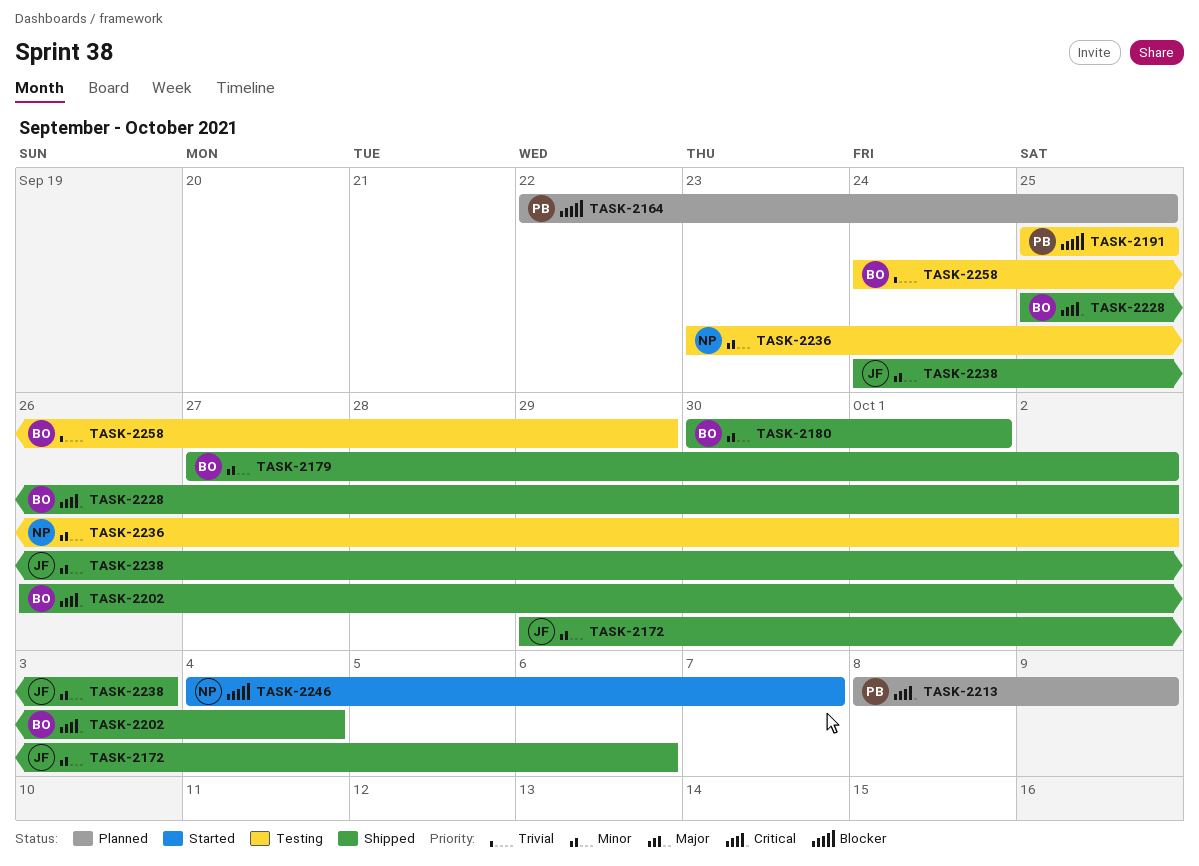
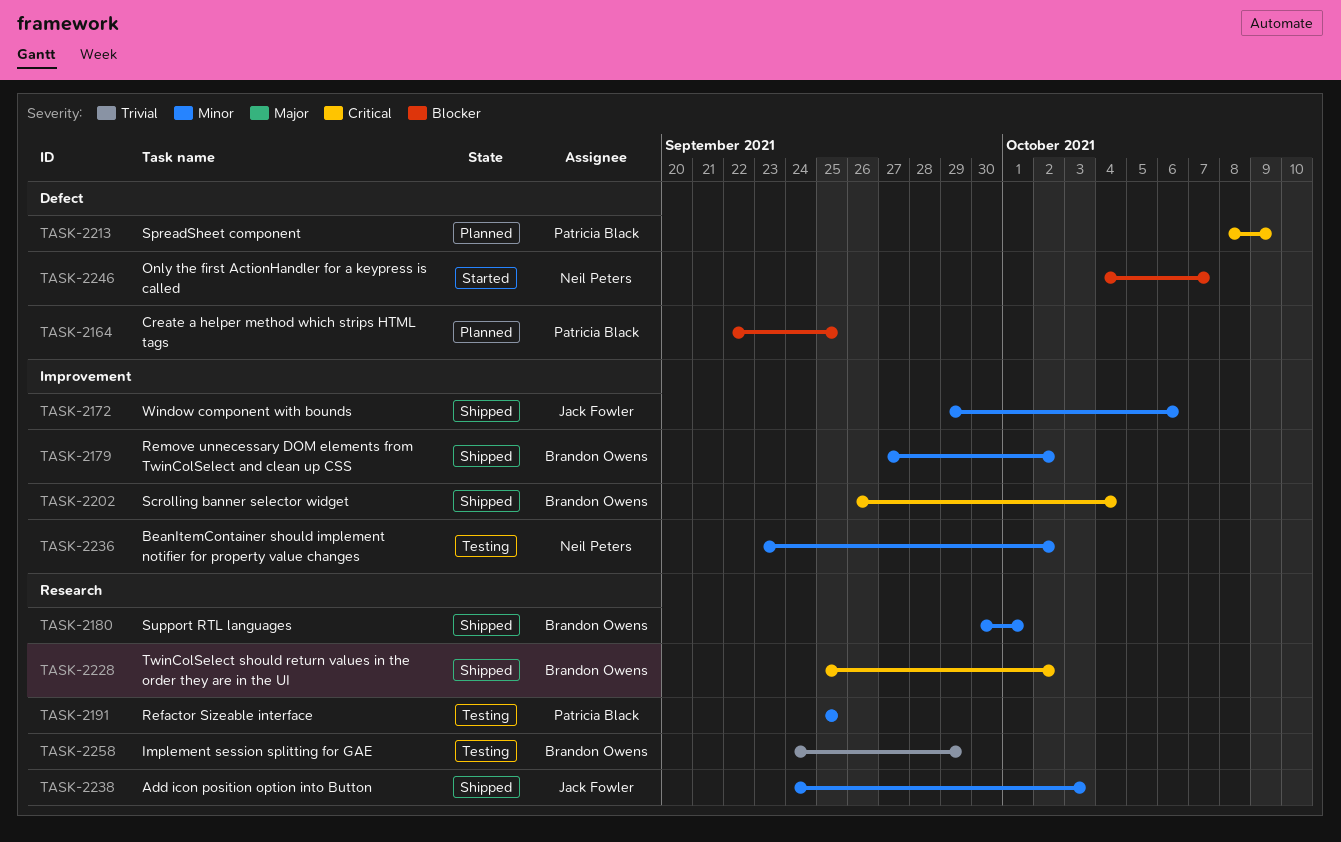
TASK-2191, priority: Blocker -> Minor

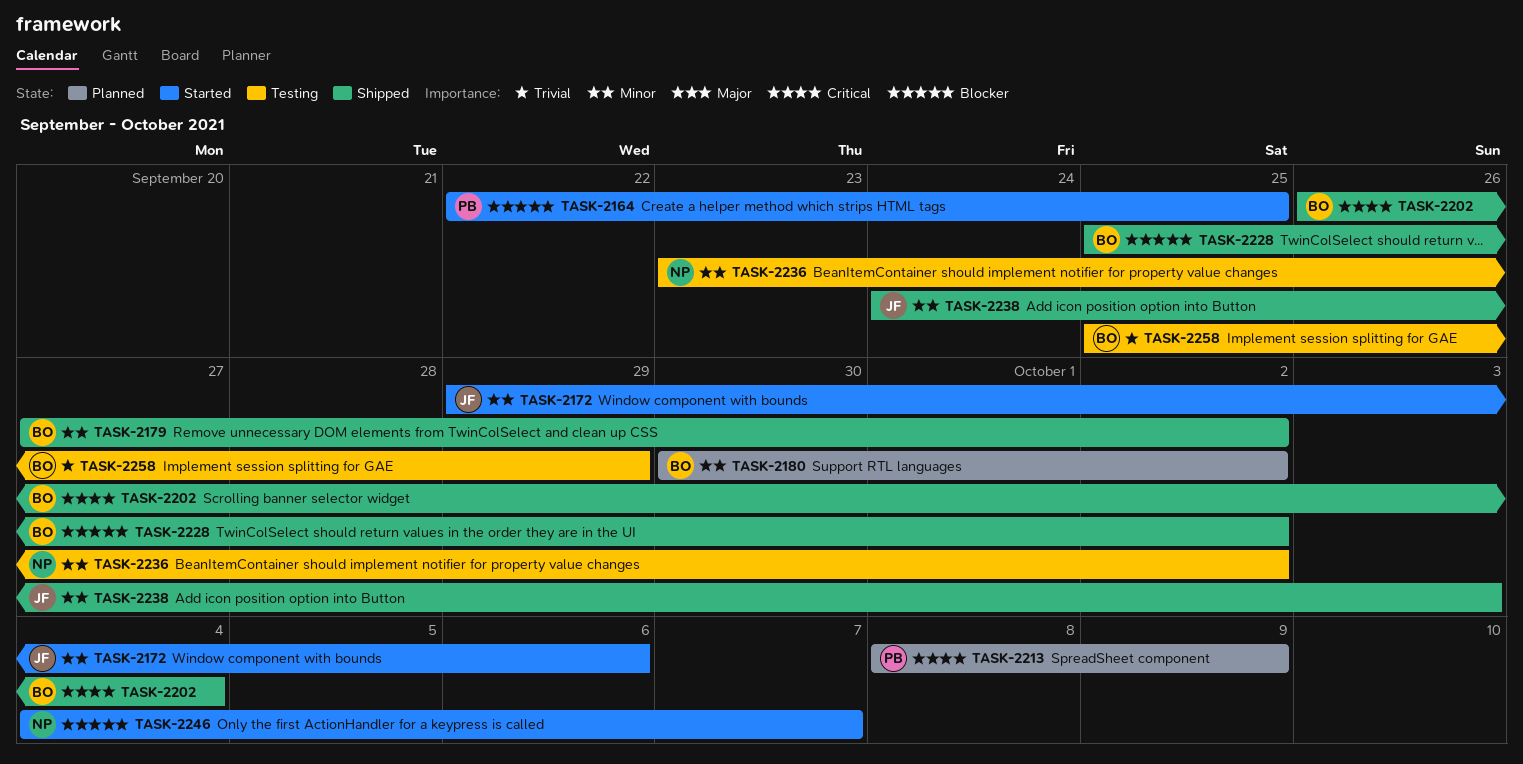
TASK-2164, status: Planned -> Started
TASK-2172, status: Shipped -> Started
TASK-2180, status: Shipped -> Planned
TASK-2180, due: Oct 1 -> Oct 2
TASK-2191: present -> none
TASK-2228, priority: Critical -> Blocker
TASK-2258, start: Sep 24 -> Sep 25

